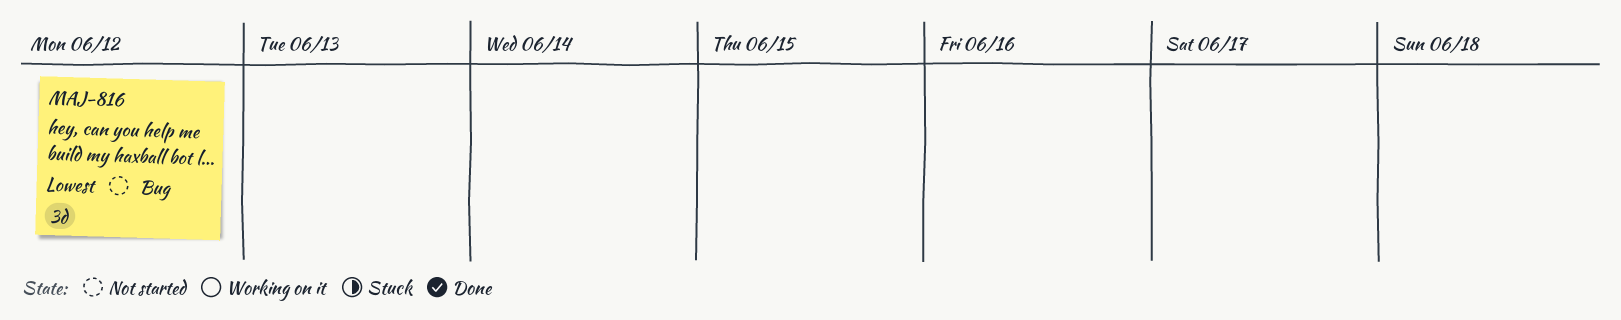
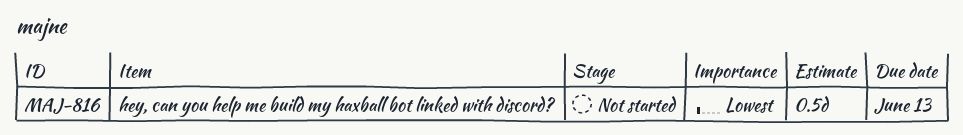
MAJ-816, estimate: 3d -> 0.5d
MAJ-816, due: Jun 12 -> Jun 13

